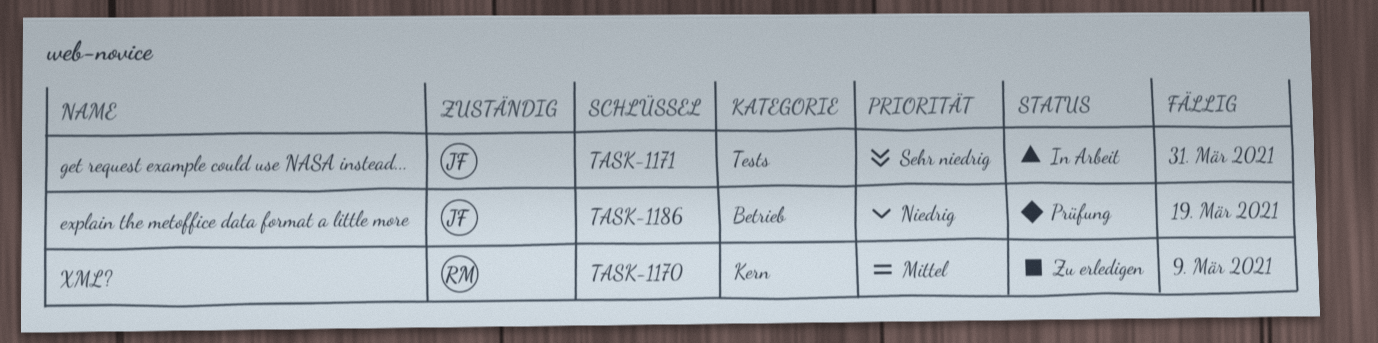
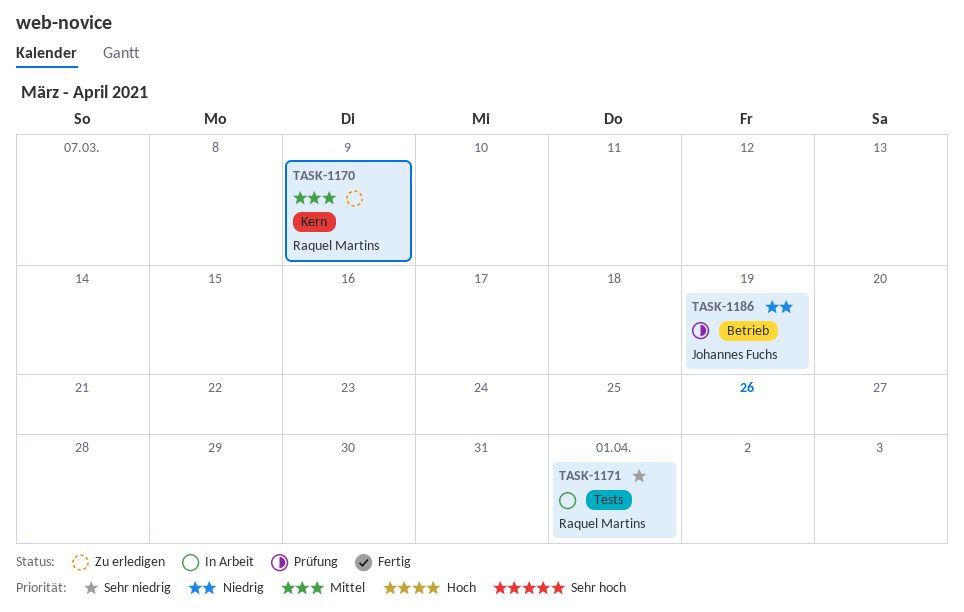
TASK-1171, owner: Johannes Fuchs -> Raquel Martins
TASK-1171, due: Mar 31 -> Apr 1

